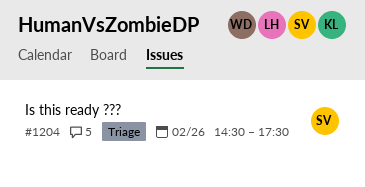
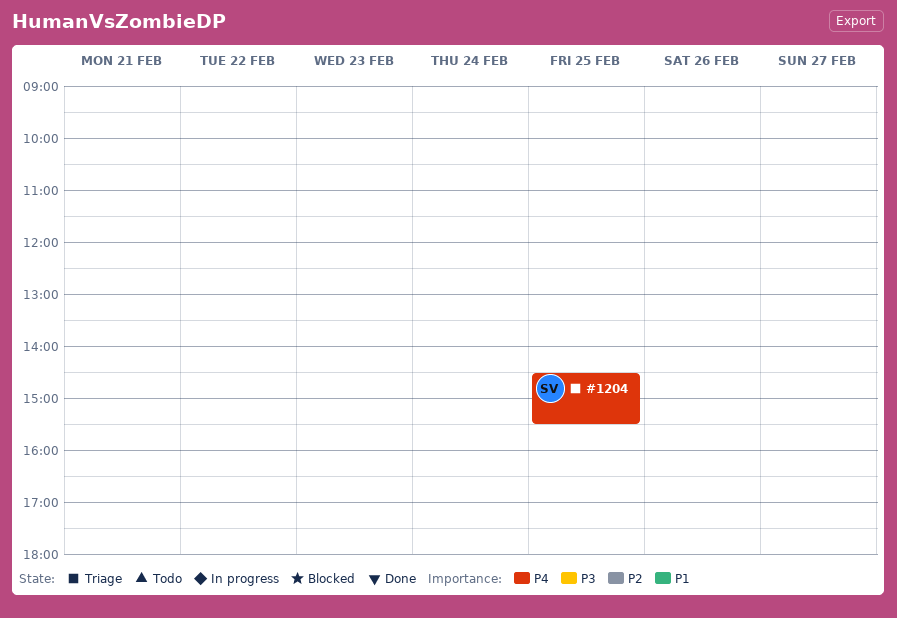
#1204, day: Feb 26 -> Feb 25
#1204, ends: 17:30 -> 15:30

